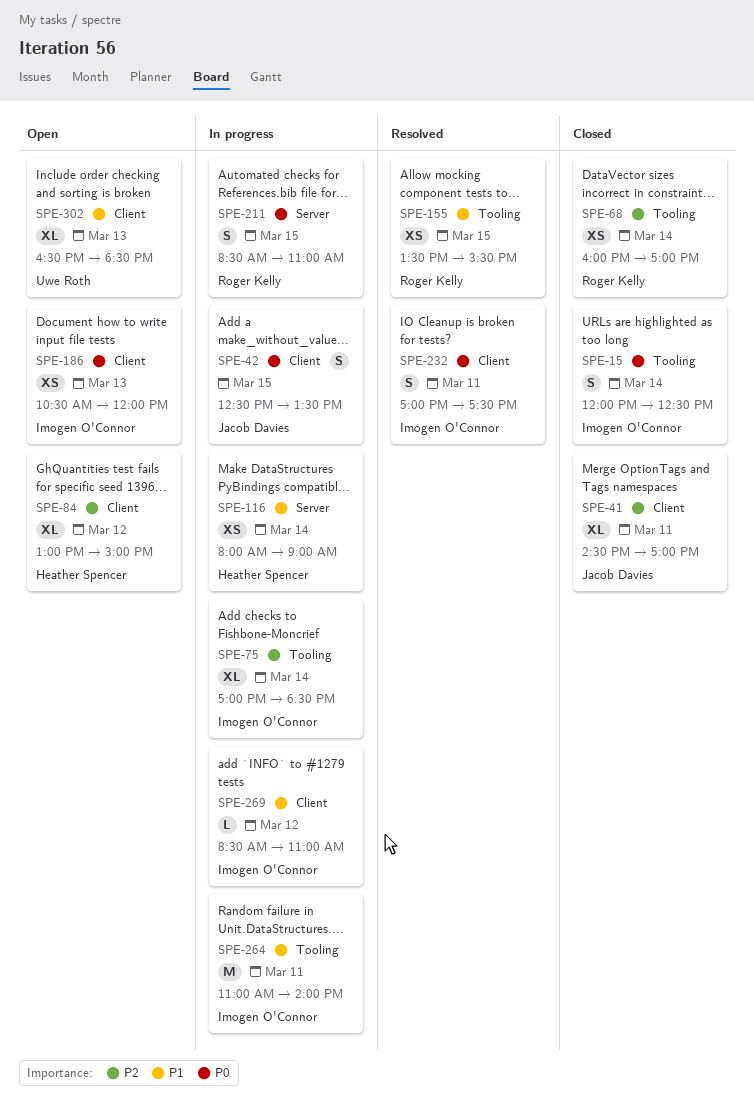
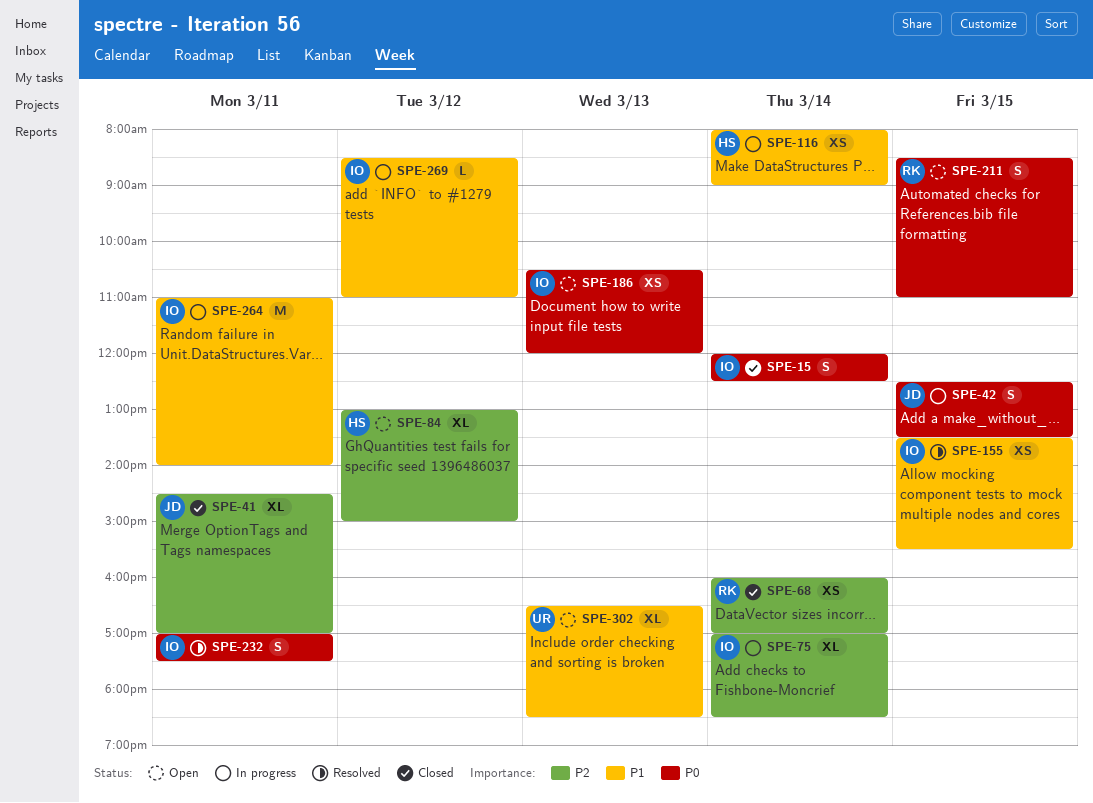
SPE-155, owner: Roger Kelly -> Imogen O'Connor
SPE-211, status: In progress -> Open

